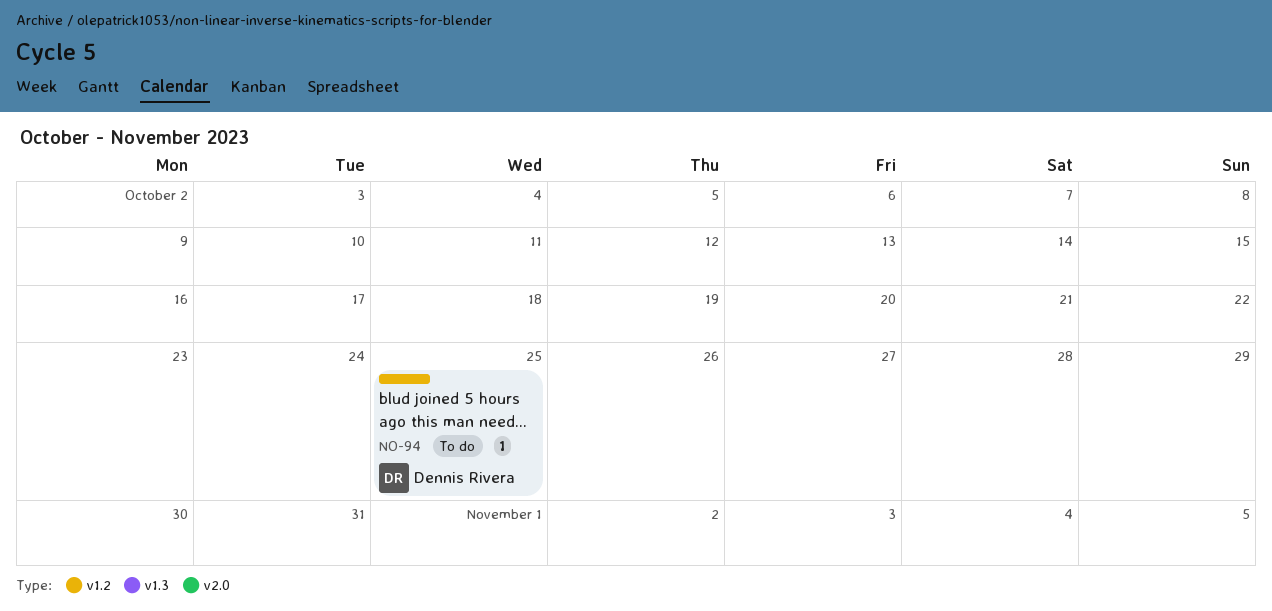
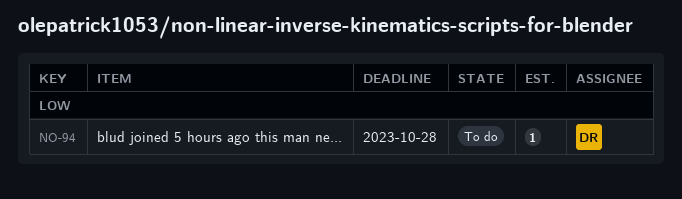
NO-94, due: Oct 25 -> Oct 28

